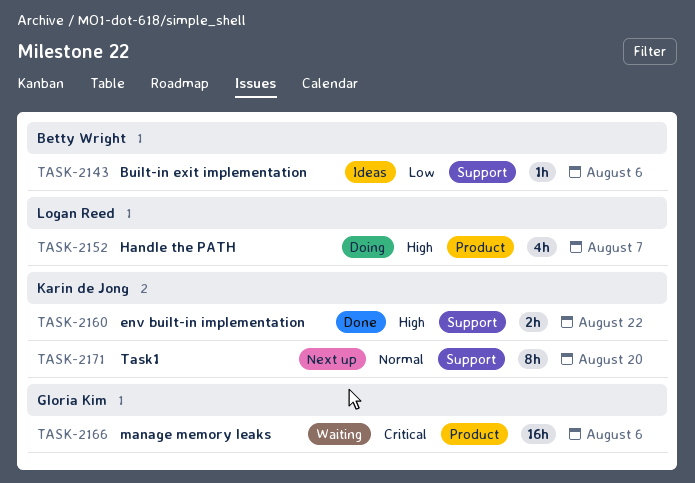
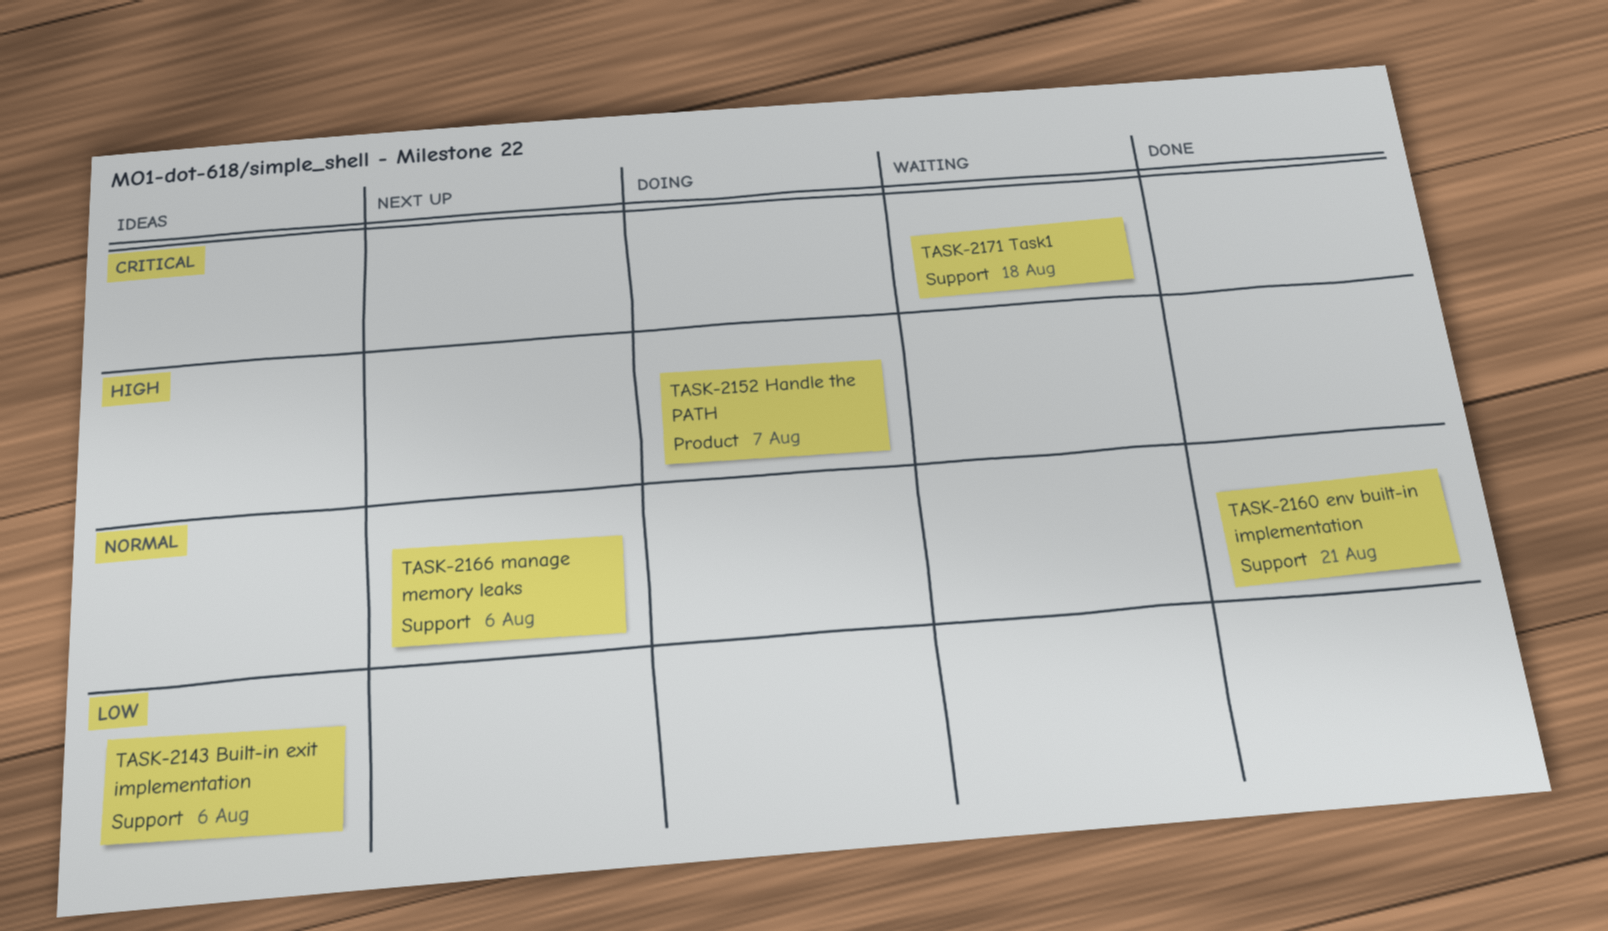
TASK-2160, priority: High -> Normal
TASK-2160, due: Aug 22 -> Aug 21
TASK-2166, status: Waiting -> Next up
TASK-2166, priority: Critical -> Normal
TASK-2166, label: Product -> Support
TASK-2171, status: Next up -> Waiting
TASK-2171, priority: Normal -> Critical
TASK-2171, due: Aug 20 -> Aug 18

